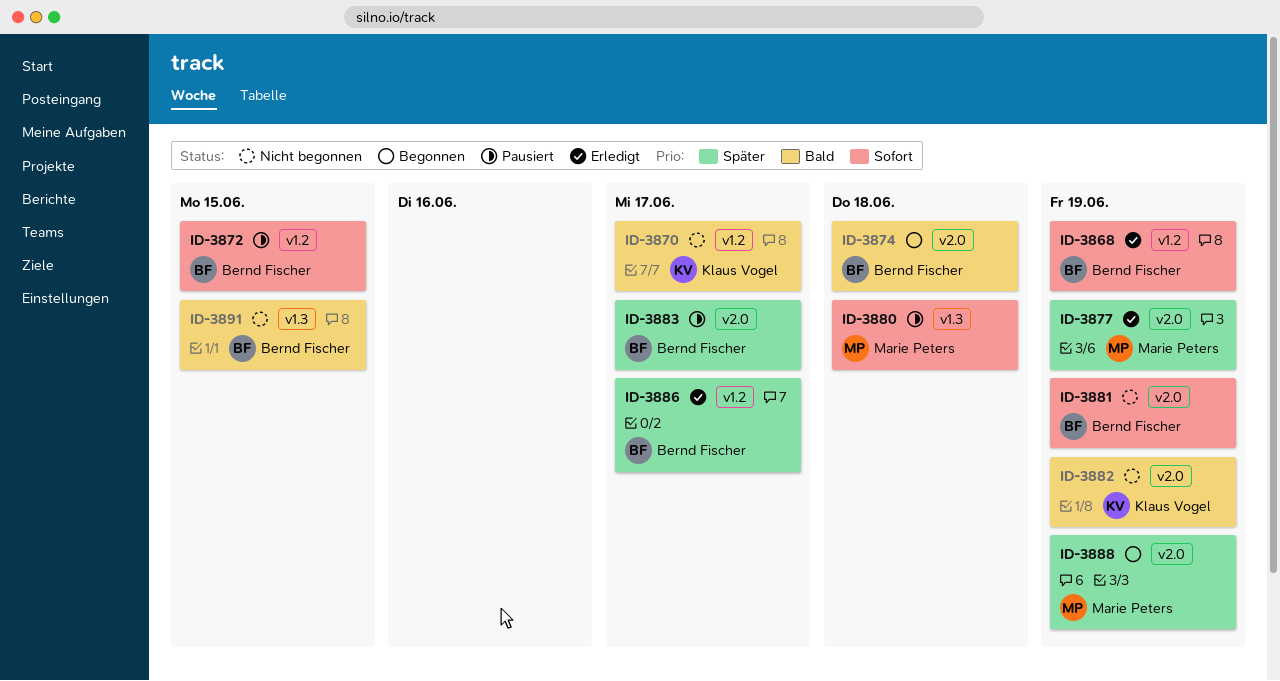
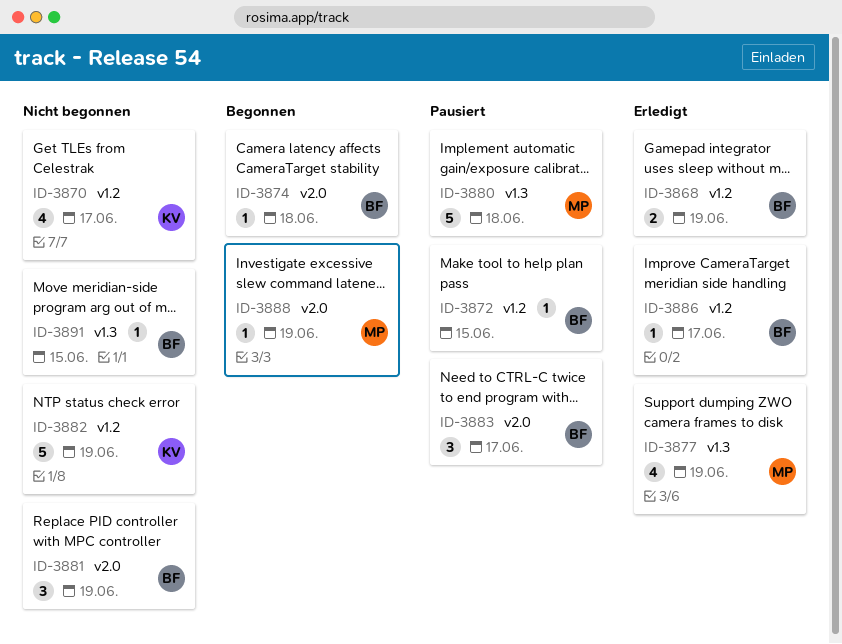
ID-3877, label: v2.0 -> v1.3
ID-3882, label: v2.0 -> v1.2

